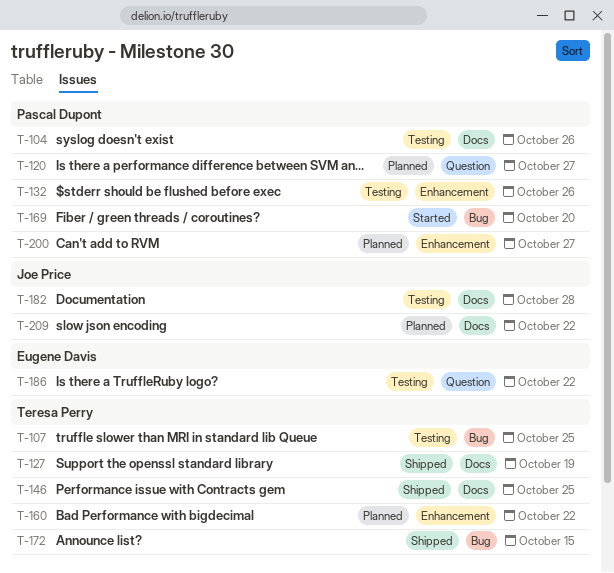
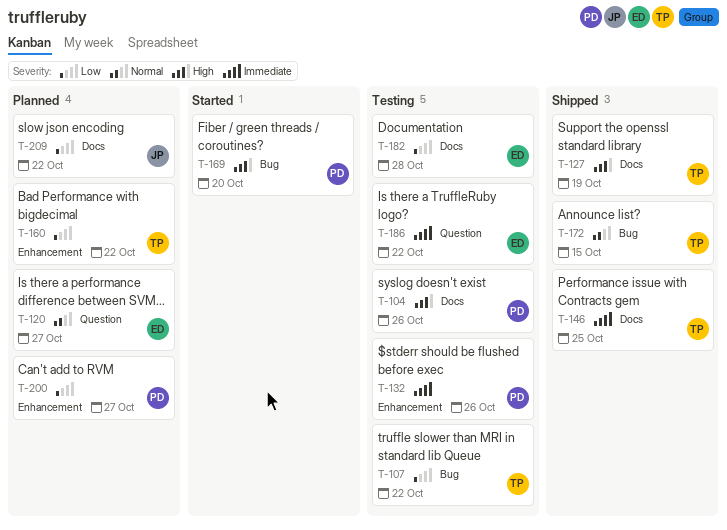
T-107, due: Oct 25 -> Oct 22
T-120, owner: Pascal Dupont -> Eugene Davis
T-182, owner: Joe Price -> Eugene Davis

